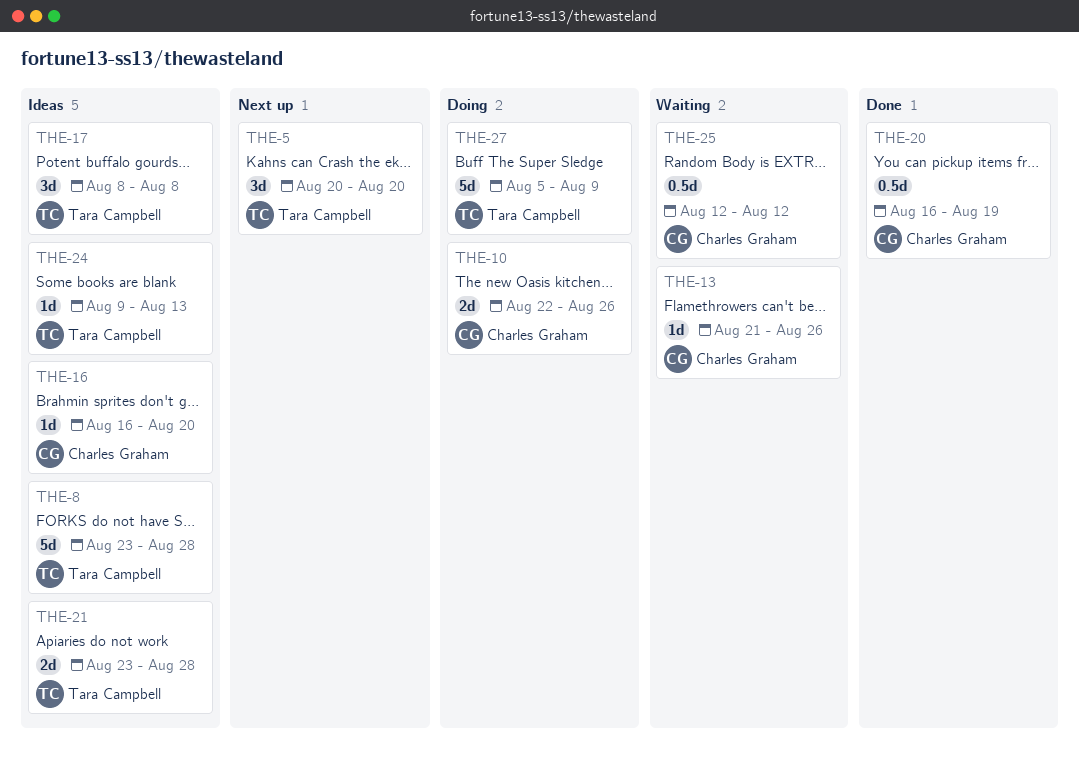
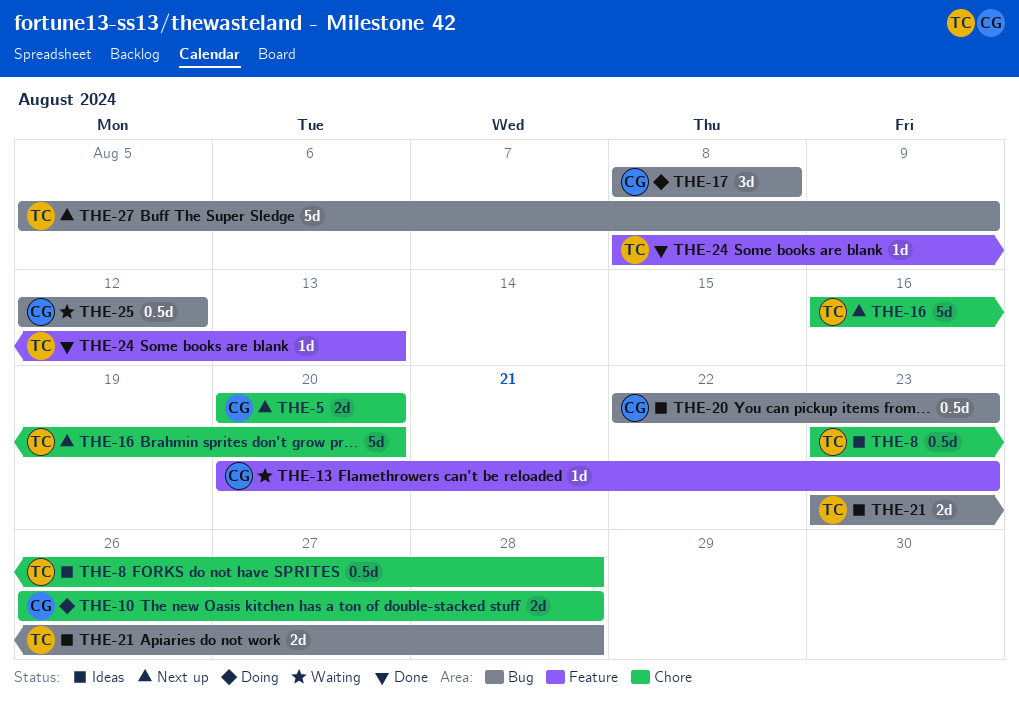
THE-5, owner: Tara Campbell -> Charles Graham
THE-5, estimate: 3d -> 2d
THE-8, estimate: 5d -> 0.5d
THE-10, start: Aug 22 -> Aug 26
THE-10, due: Aug 26 -> Aug 28
THE-13, start: Aug 21 -> Aug 20
THE-13, due: Aug 26 -> Aug 23
THE-16, status: Ideas -> Next up
THE-16, owner: Charles Graham -> Tara Campbell
THE-16, estimate: 1d -> 5d
THE-17, status: Ideas -> Doing
THE-17, owner: Tara Campbell -> Charles Graham
THE-20, status: Done -> Ideas
THE-20, start: Aug 16 -> Aug 22
THE-20, due: Aug 19 -> Aug 23
THE-24, status: Ideas -> Done
THE-24, start: Aug 9 -> Aug 8
THE-27, status: Doing -> Next up

